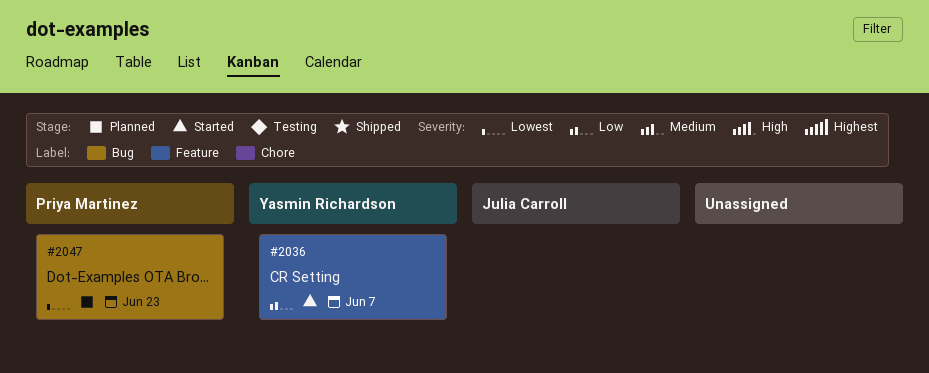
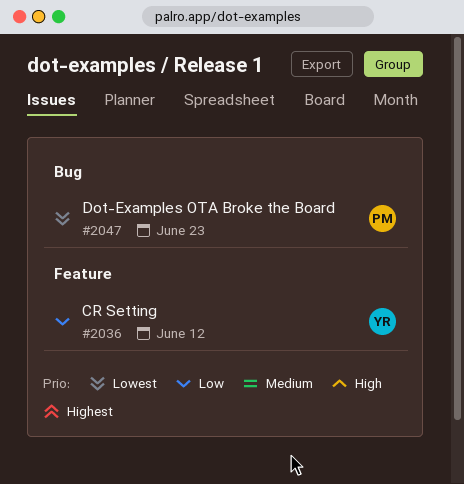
#2036, due: Jun 7 -> Jun 12

